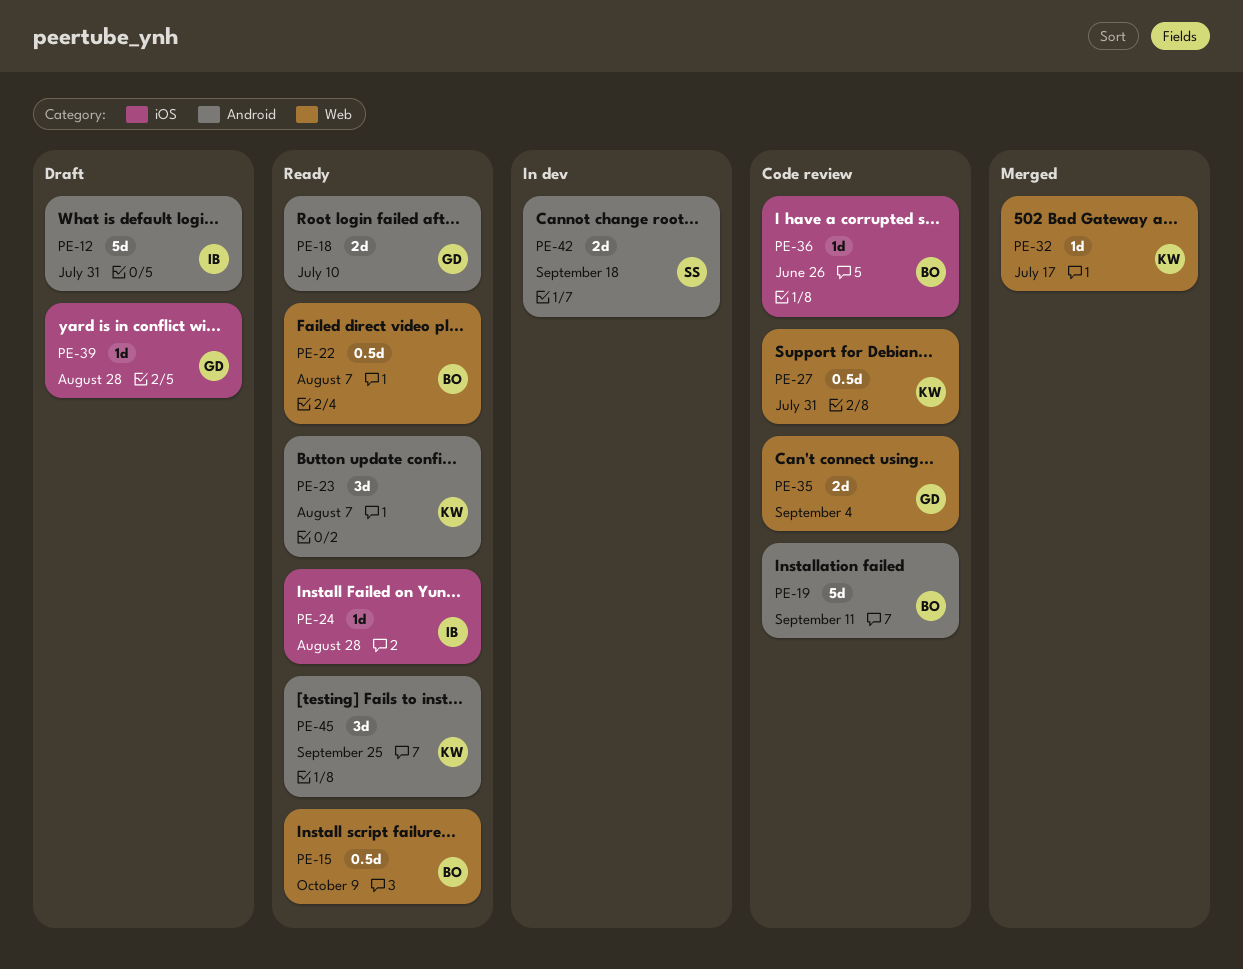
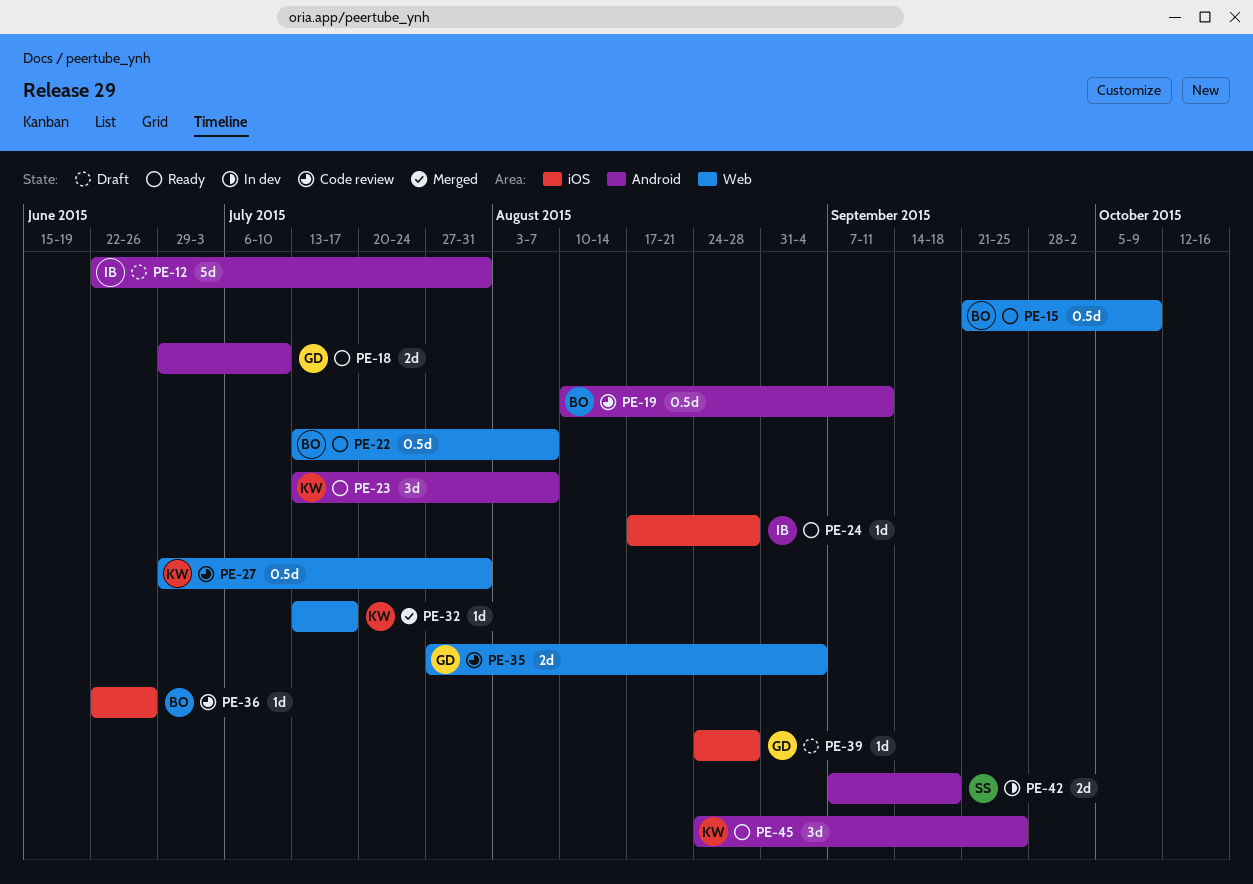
PE-19, estimate: 5d -> 0.5d

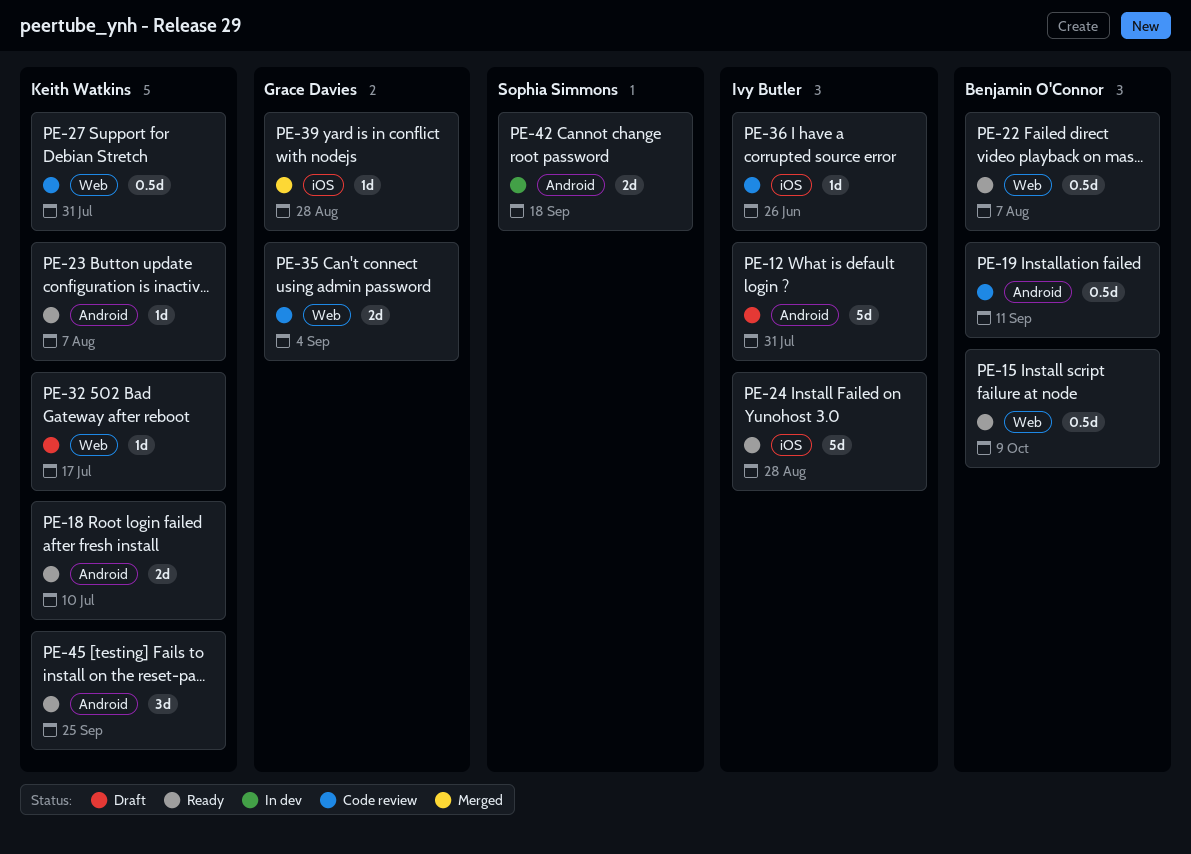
PE-18, owner: Grace Davies -> Keith Watkins
PE-23, estimate: 3d -> 1d
PE-24, estimate: 1d -> 5d
PE-32, status: Merged -> Draft
PE-36, owner: Benjamin O'Connor -> Ivy Butler
PE-39, status: Draft -> Merged

